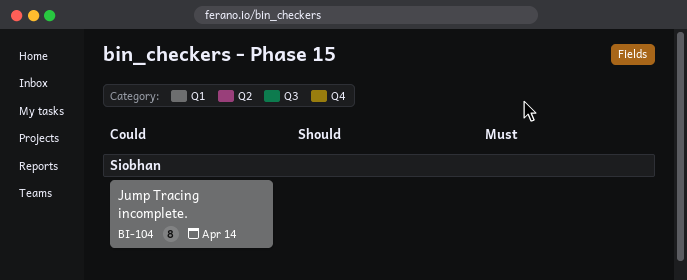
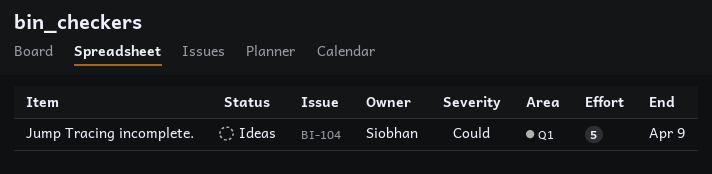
BI-104, estimate: 8 -> 5
BI-104, due: Apr 14 -> Apr 9

